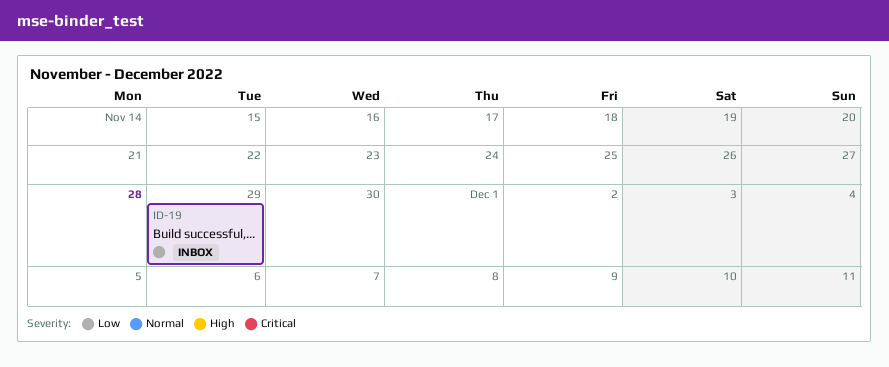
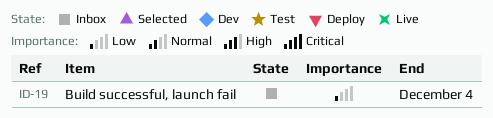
ID-19, due: Nov 29 -> Dec 4

